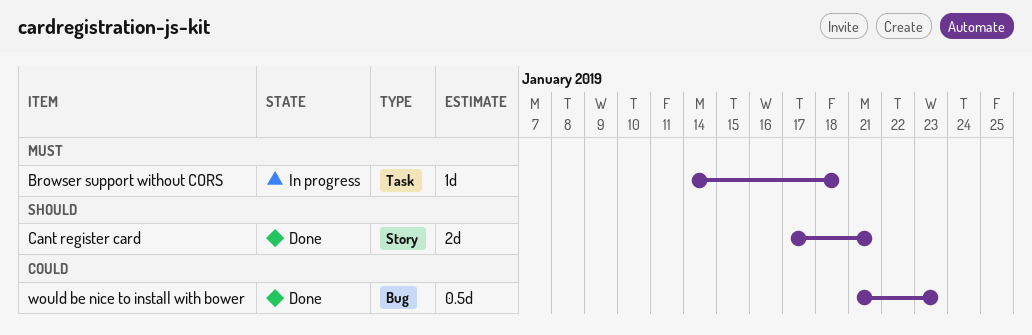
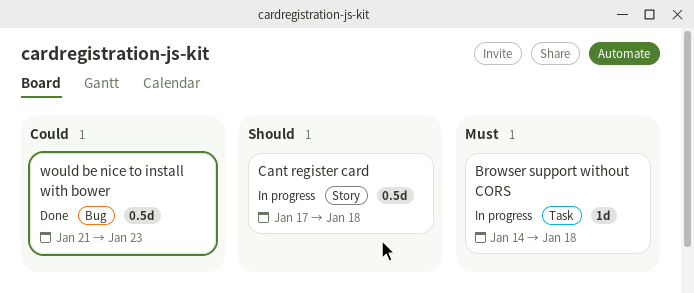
Cant register card, status: Done -> In progress
Cant register card, estimate: 2d -> 0.5d
Cant register card, due: Jan 21 -> Jan 18

